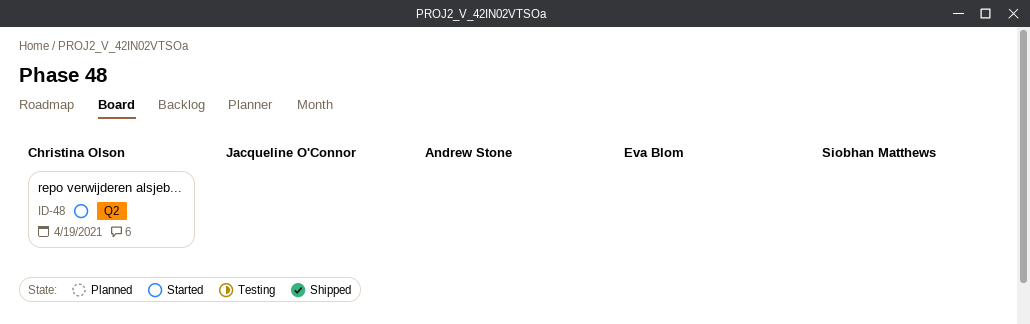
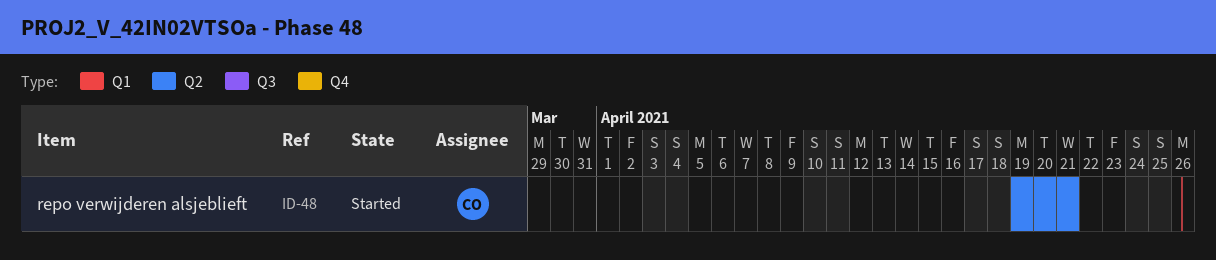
ID-48, due: Apr 19 -> Apr 21

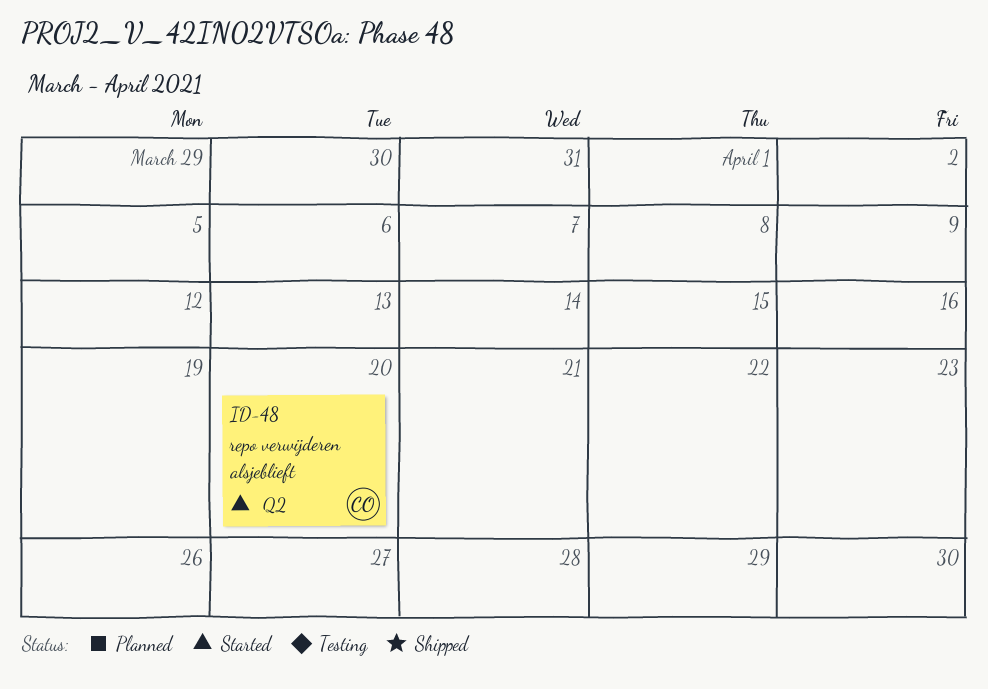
ID-48, due: Apr 21 -> Apr 20

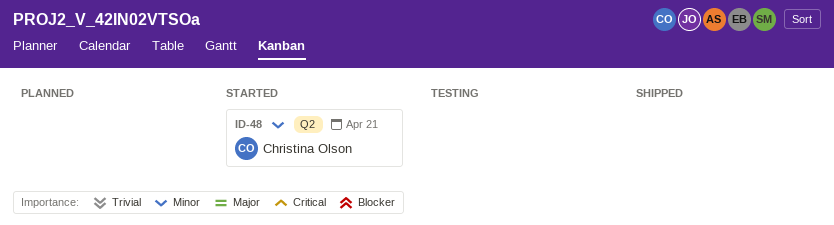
ID-48, due: Apr 20 -> Apr 21

